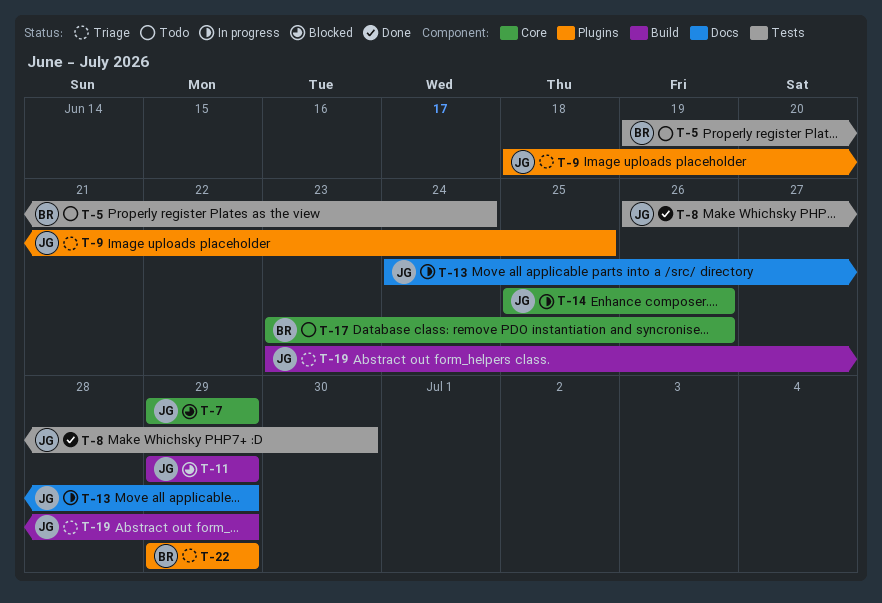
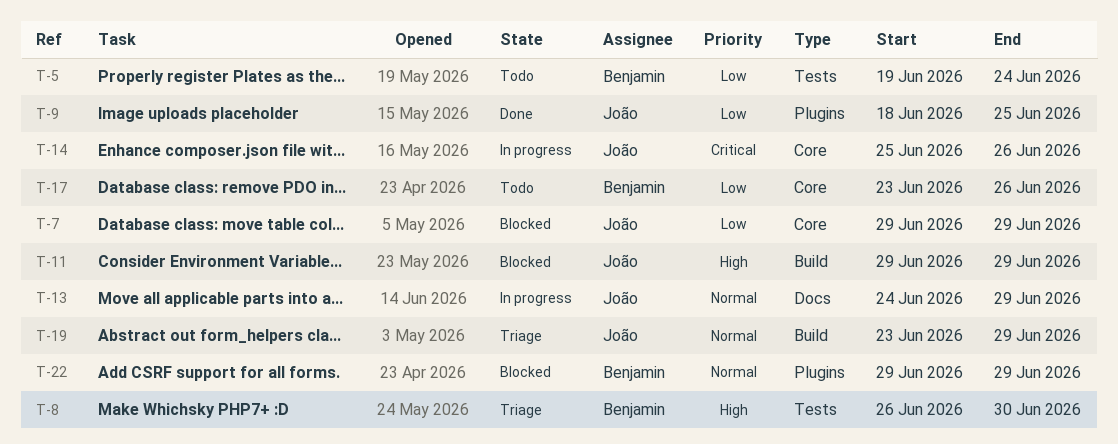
T-8, status: Done -> Triage
T-8, owner: João -> Benjamin
T-9, status: Triage -> Done
T-22, status: Triage -> Blocked

